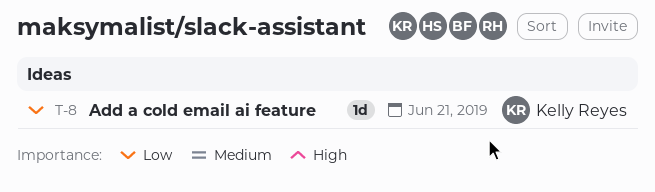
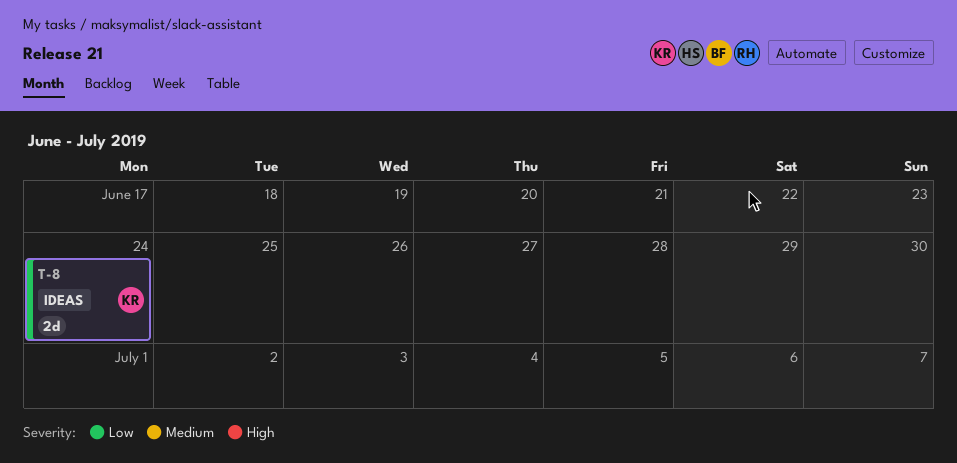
T-8, estimate: 1d -> 2d
T-8, due: Jun 21 -> Jun 24

